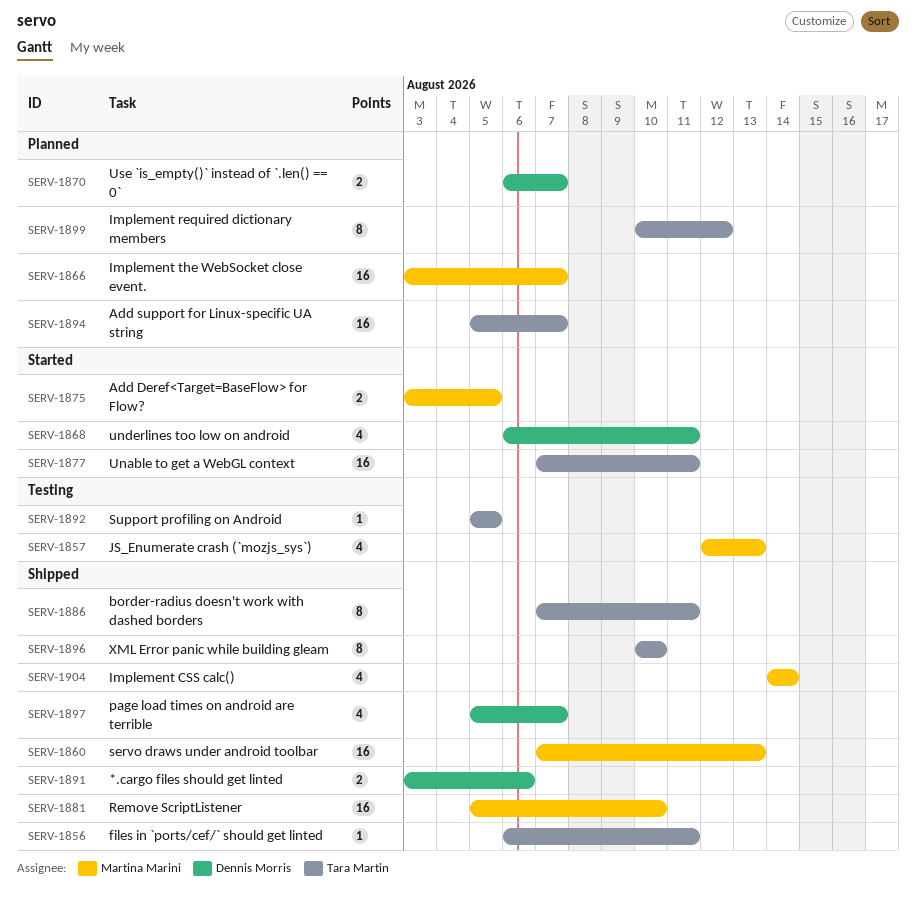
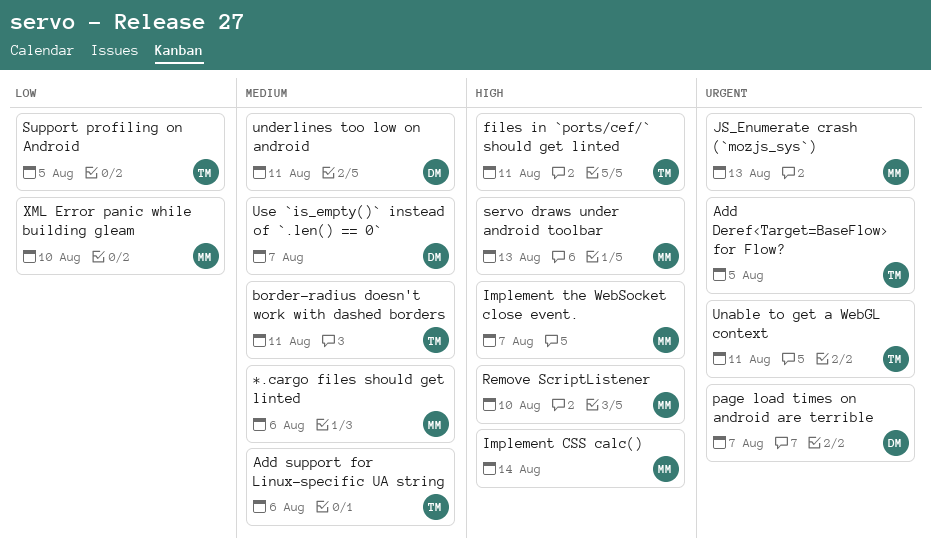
*.cargo files should get linted, owner: Dennis Morris -> Martina Marini
Add Deref<Target=BaseFlow> for Flow?, owner: Martina Marini -> Tara Martin
Add support for Linux-specific UA string, due: Aug 7 -> Aug 6
Implement required dictionary members: present -> none
XML Error panic while building gleam, owner: Tara Martin -> Martina Marini

